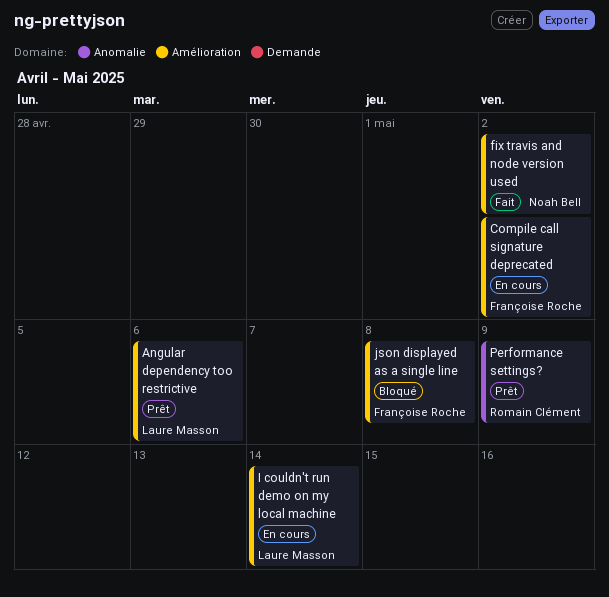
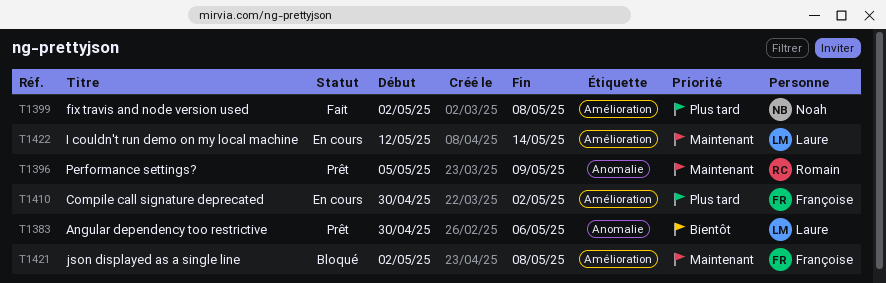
Angular dependency too restrictive, label: Amélioration -> Anomalie
fix travis and node version used, due: May 2 -> May 8

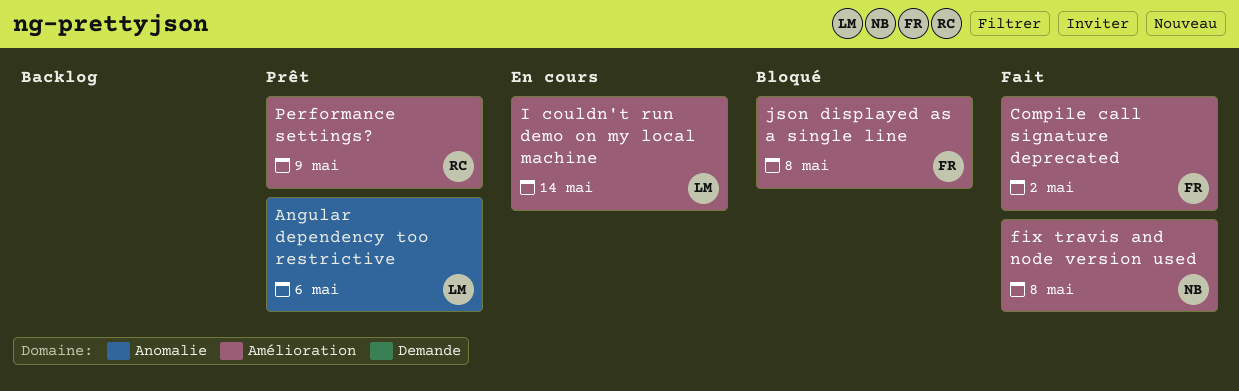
Compile call signature deprecated, status: En cours -> Fait
Performance settings?, label: Anomalie -> Amélioration

